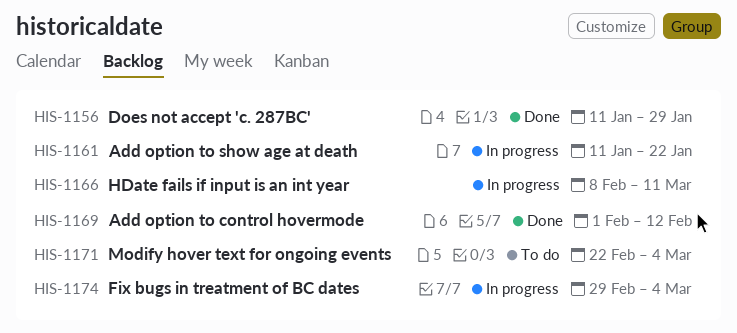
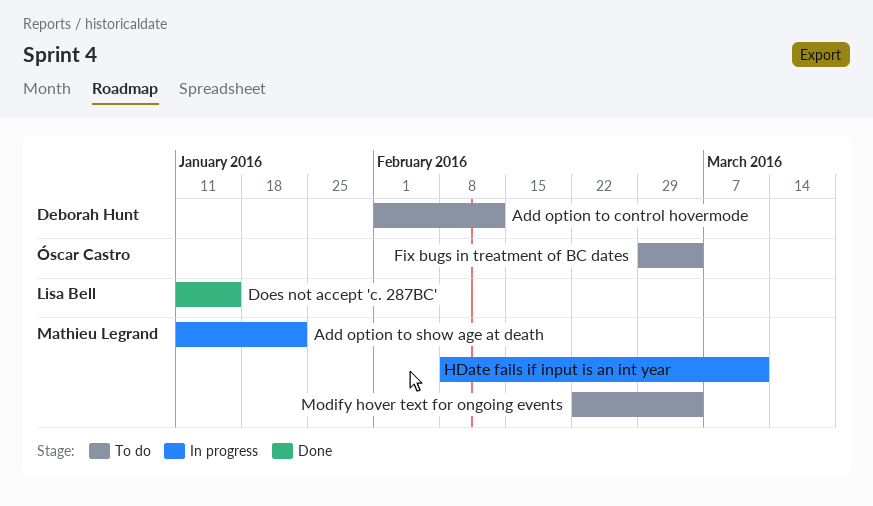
Add option to control hovermode, status: Done -> To do
Does not accept 'c. 287BC', due: Jan 29 -> Jan 15
Fix bugs in treatment of BC dates, status: In progress -> To do

